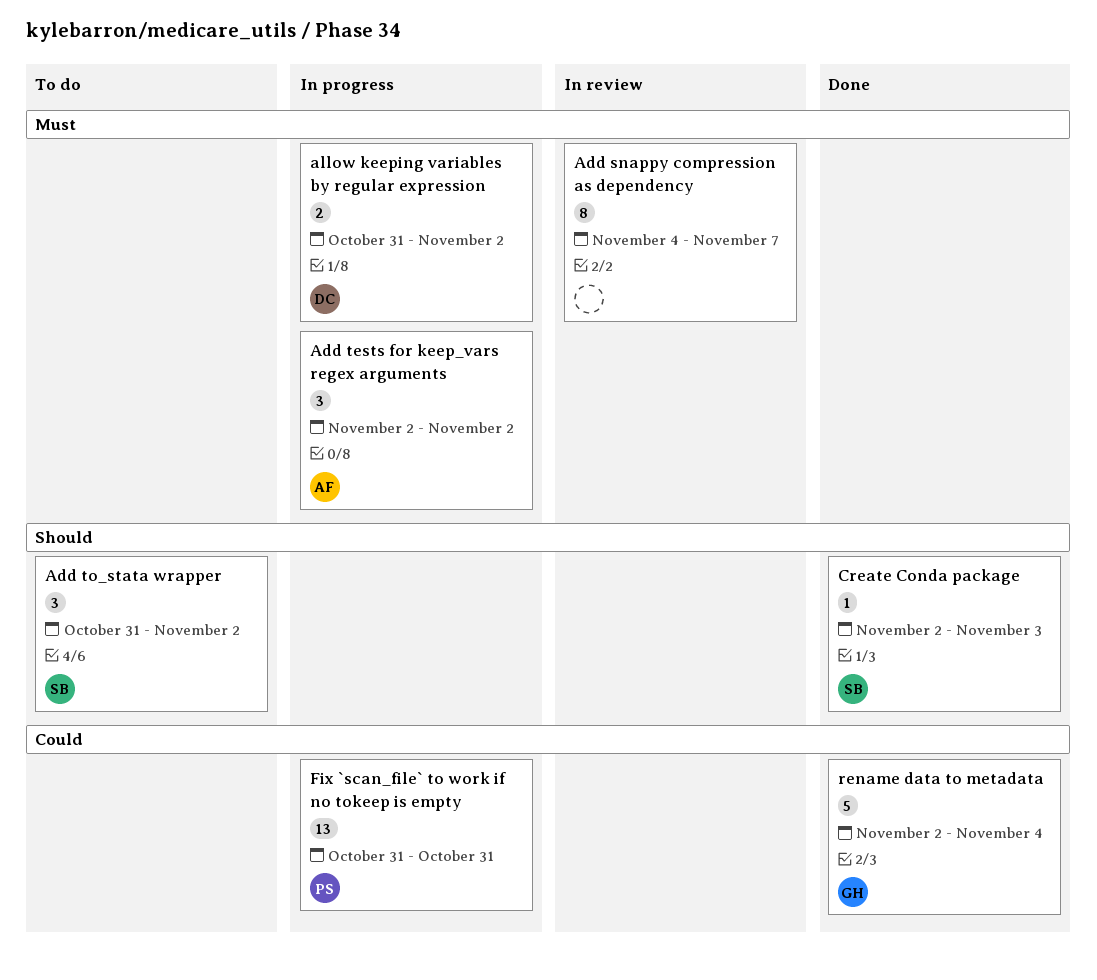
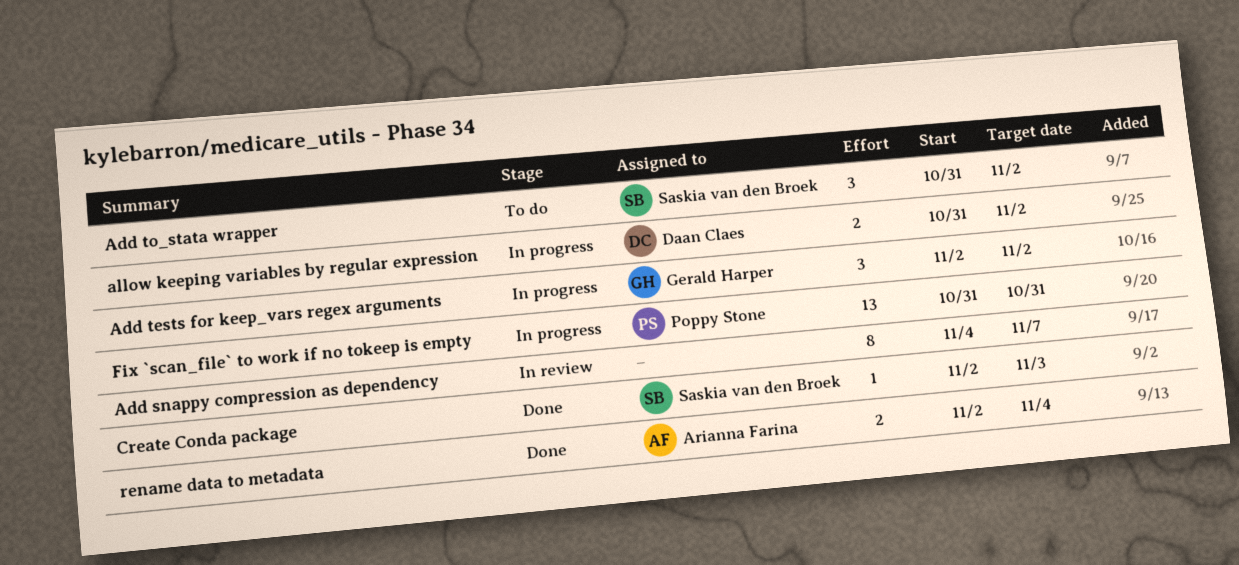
Add tests for keep_vars regex arguments, owner: Arianna Farina -> Gerald Harper
rename data to metadata, owner: Gerald Harper -> Arianna Farina
rename data to metadata, estimate: 5 -> 2

